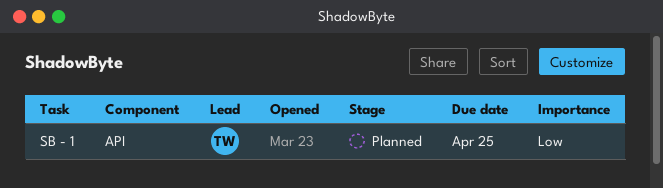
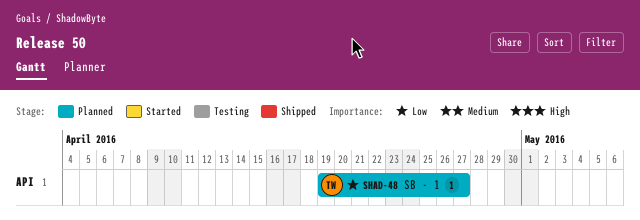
SB - 1, due: Apr 25 -> Apr 27

